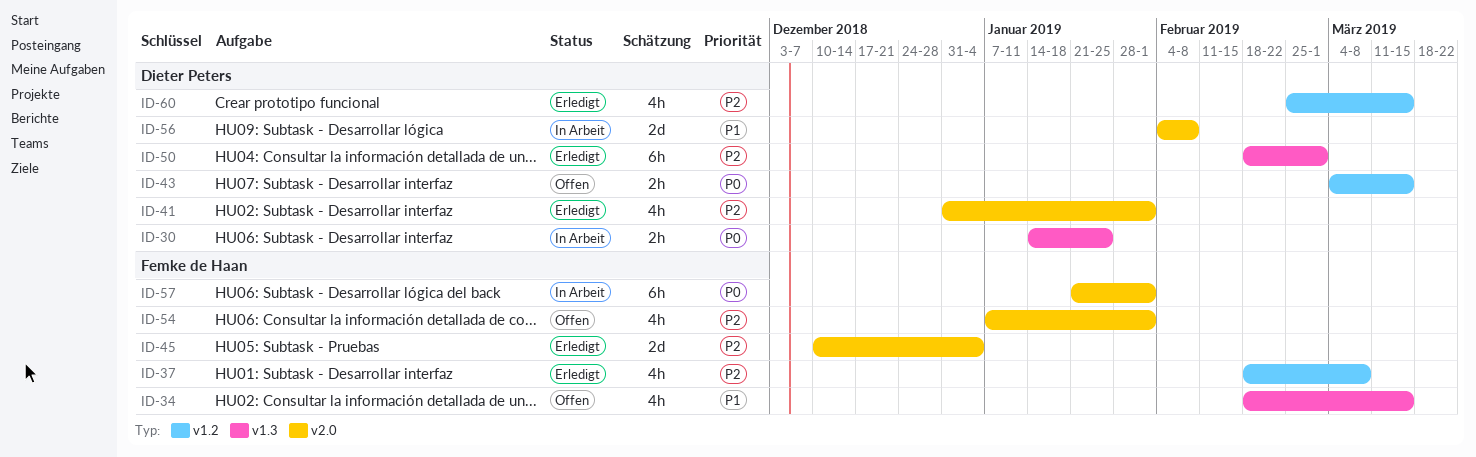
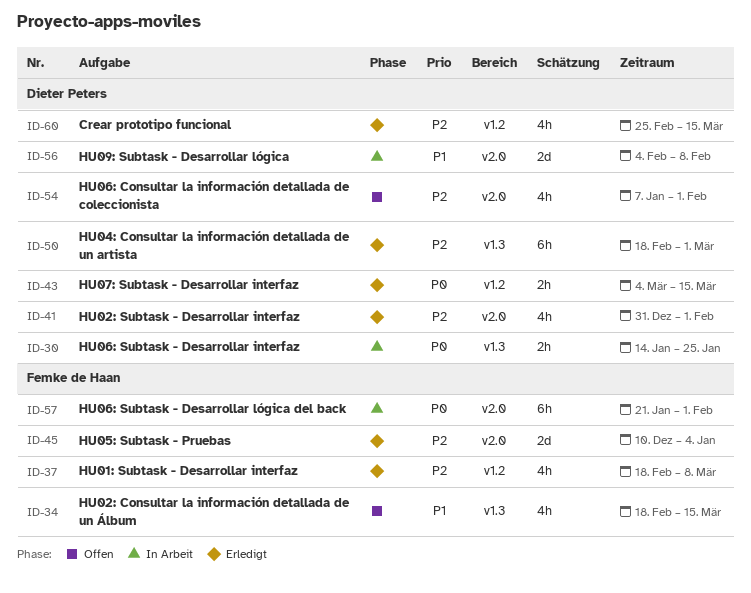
ID-43, status: Offen -> Erledigt
ID-54, owner: Femke de Haan -> Dieter Peters

